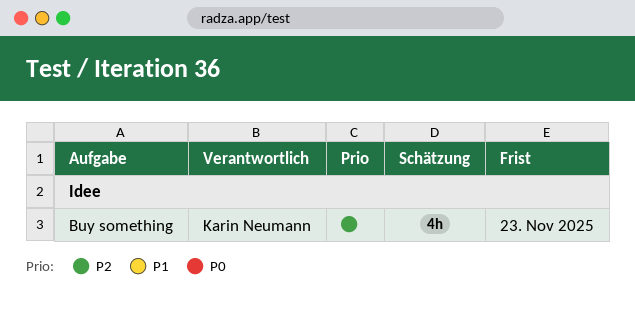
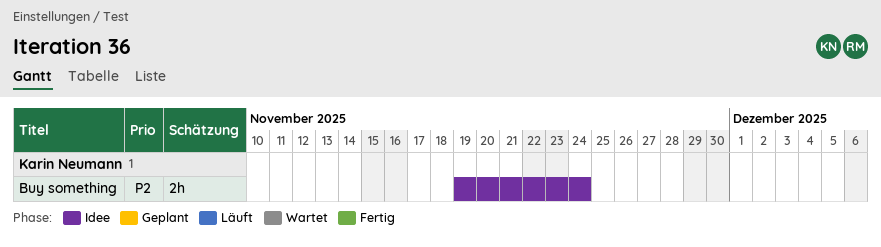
Buy something, estimate: 4h -> 2h
Buy something, due: Nov 23 -> Nov 24

